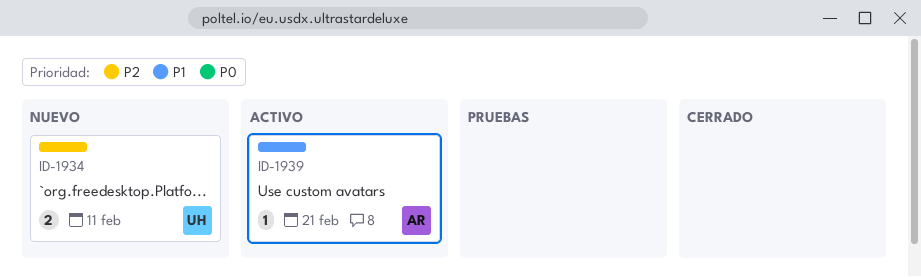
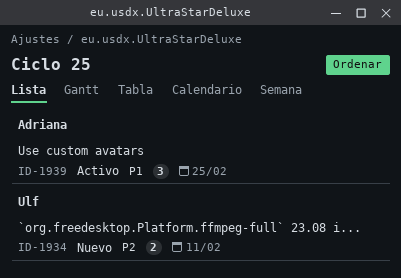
ID-1939, estimate: 1 -> 3
ID-1939, due: Feb 21 -> Feb 25

